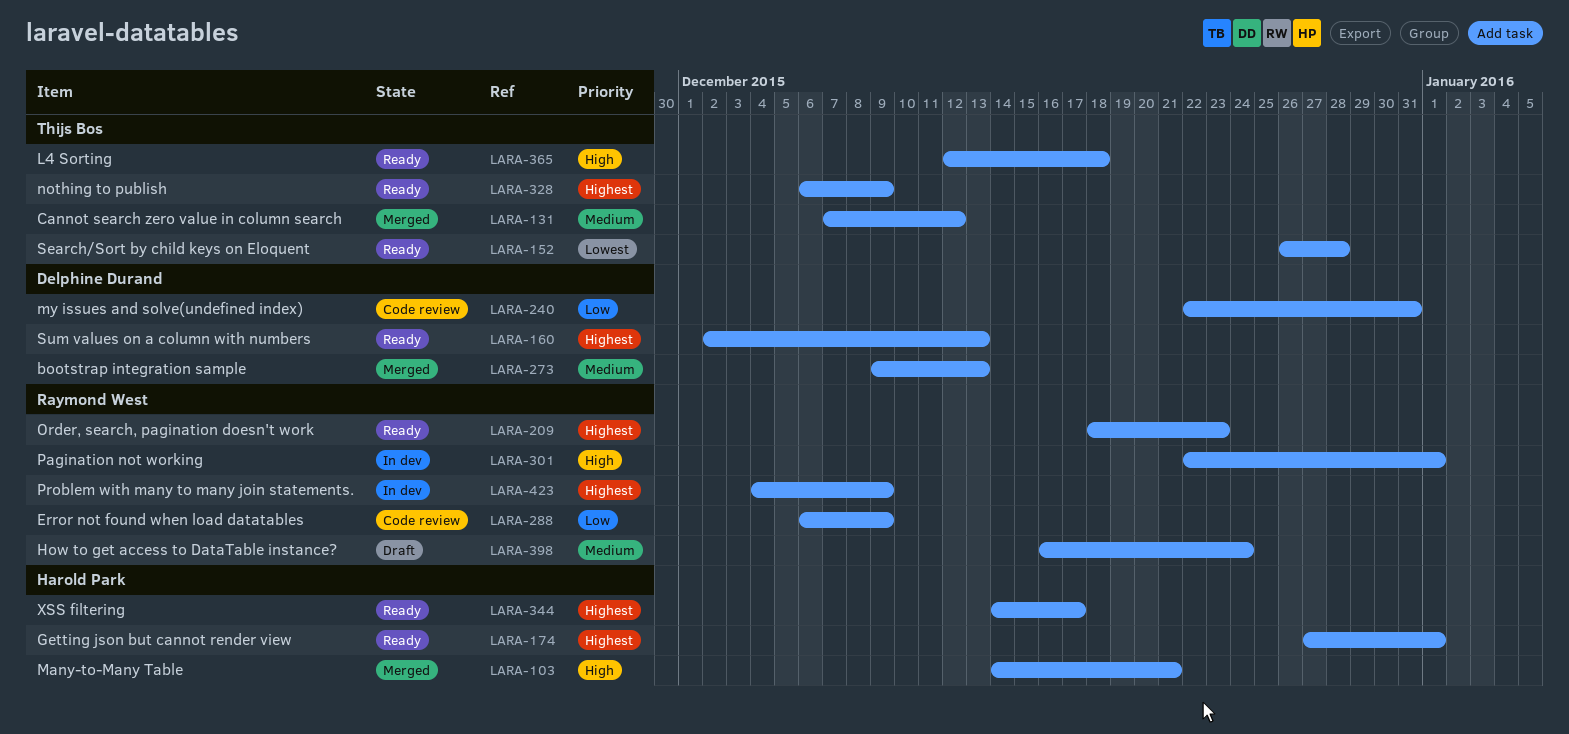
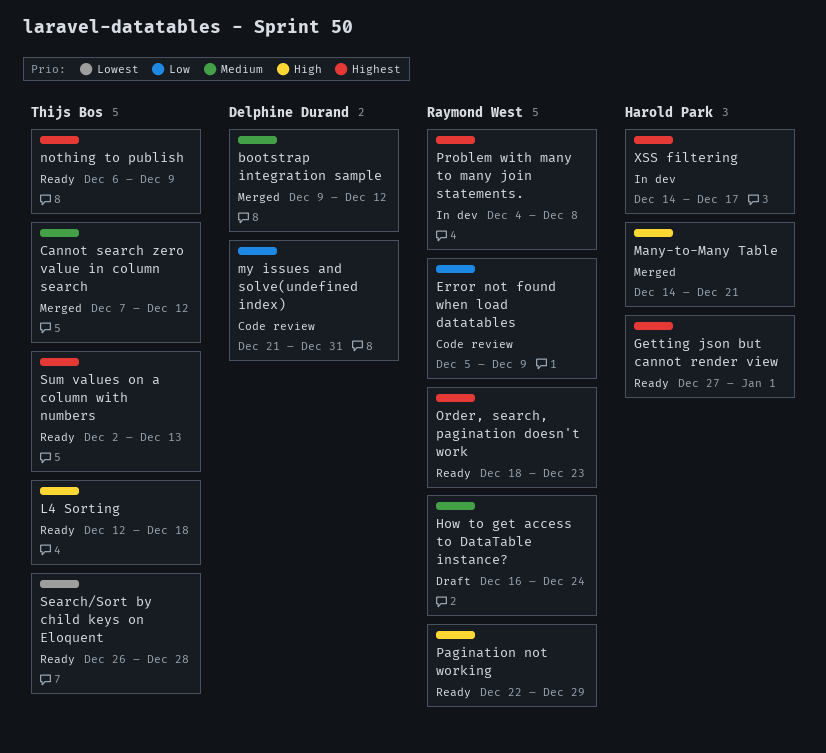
bootstrap integration sample, due: Dec 13 -> Dec 12
Error not found when load datatables, start: Dec 6 -> Dec 5
my issues and solve(undefined index), start: Dec 22 -> Dec 21
Pagination not working, status: In dev -> Ready
Pagination not working, due: Jan 1 -> Dec 29
Problem with many to many join statements., due: Dec 9 -> Dec 8
Sum values on a column with numbers, owner: Delphine Durand -> Thijs Bos
XSS filtering, status: Ready -> In dev

